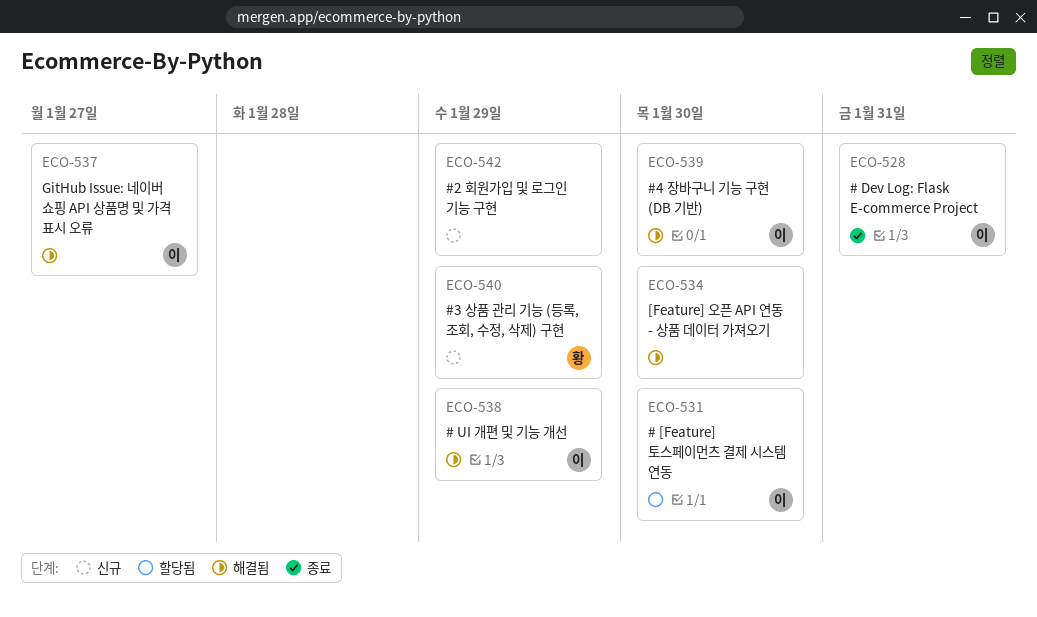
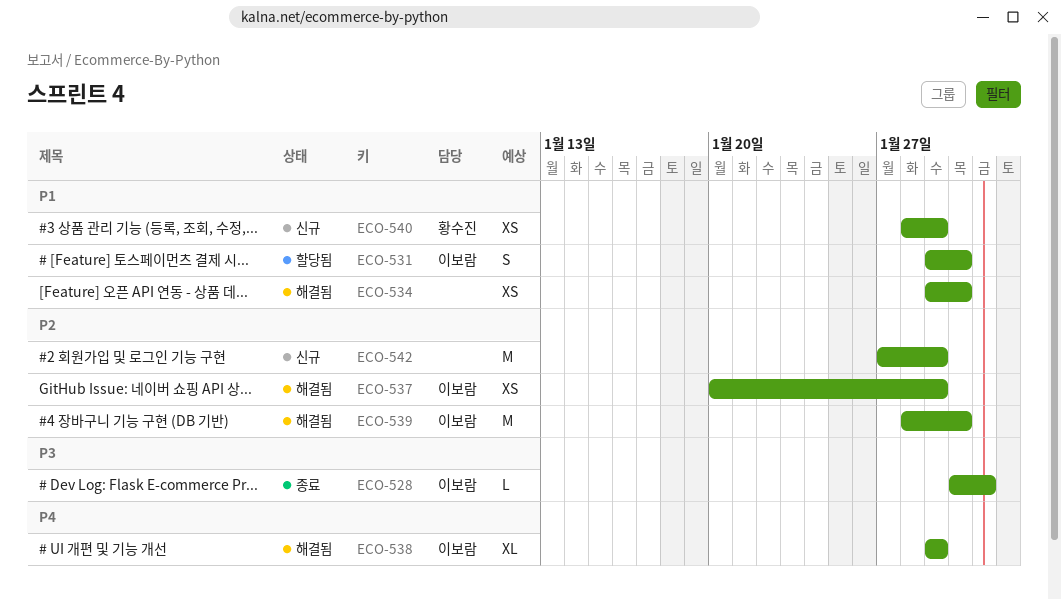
ECO-537, due: Jan 27 -> Jan 29

